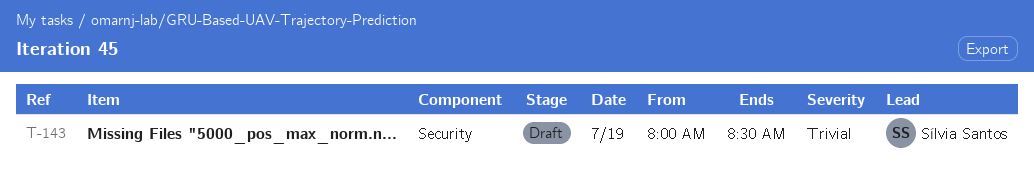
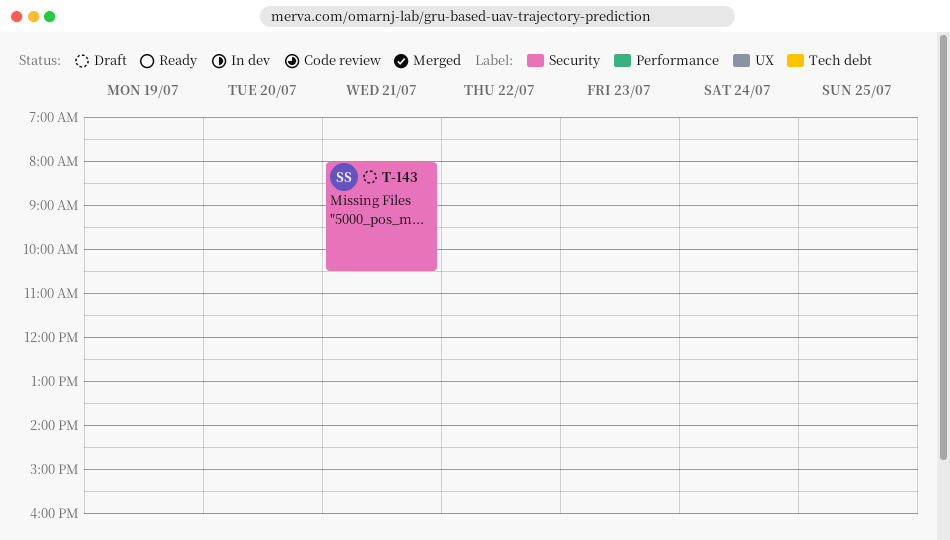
T-143, day: Jul 19 -> Jul 21
T-143, ends: 08:30 -> 10:30

